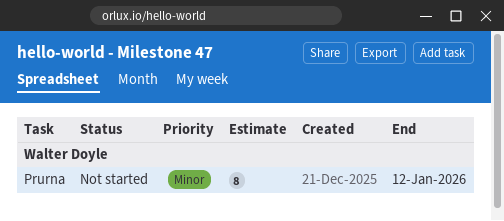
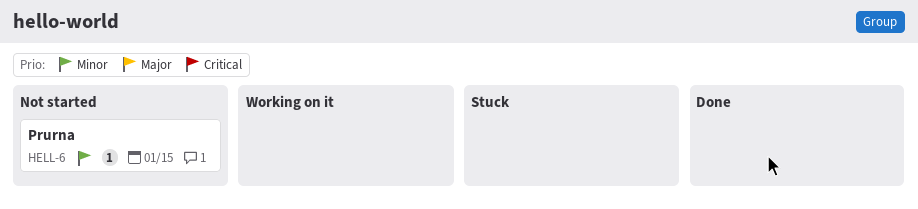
Prurna, estimate: 8 -> 1
Prurna, due: Jan 12 -> Jan 15

